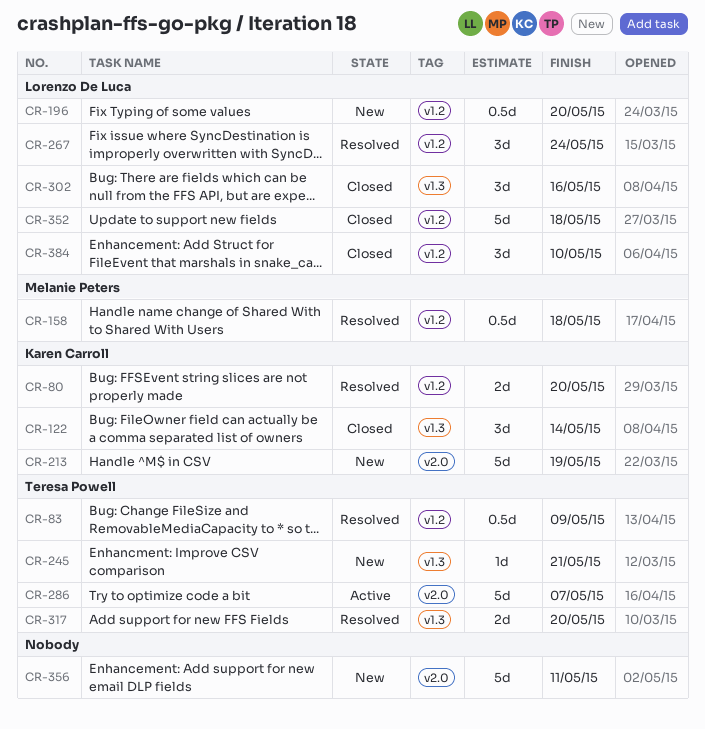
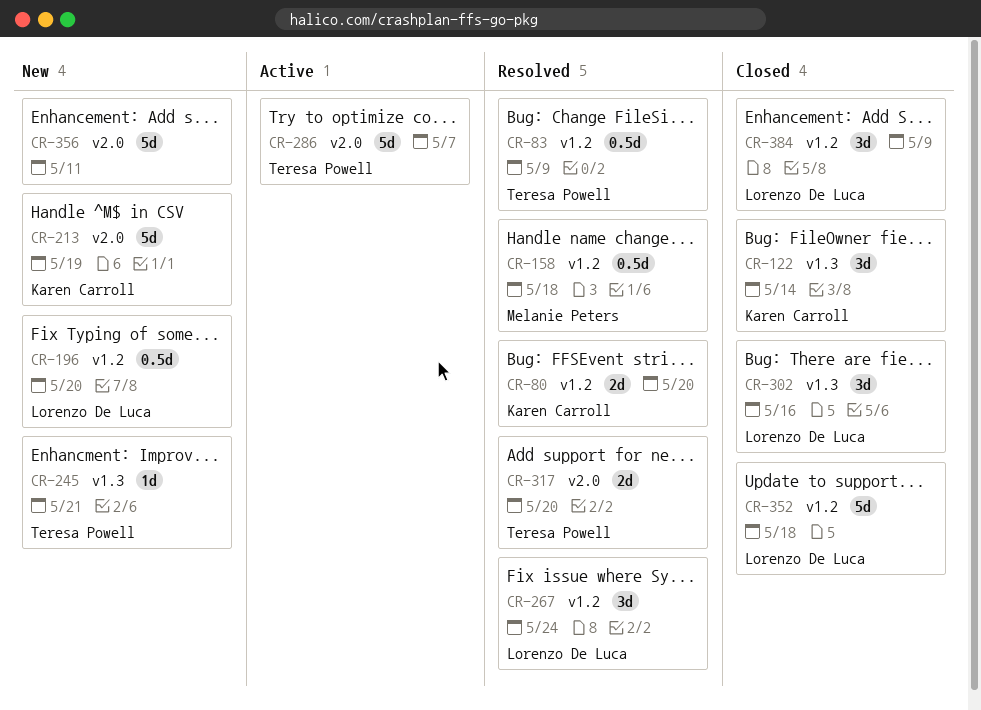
CR-317, label: v1.3 -> v2.0
CR-384, due: May 10 -> May 9

